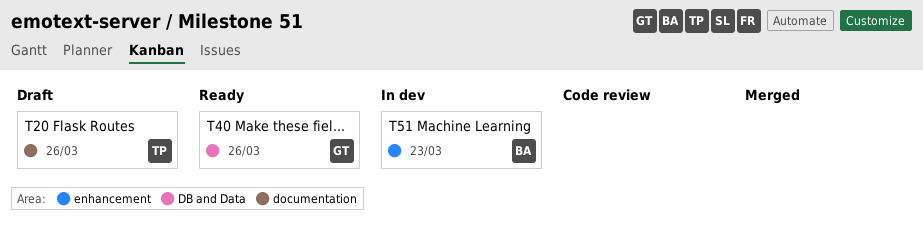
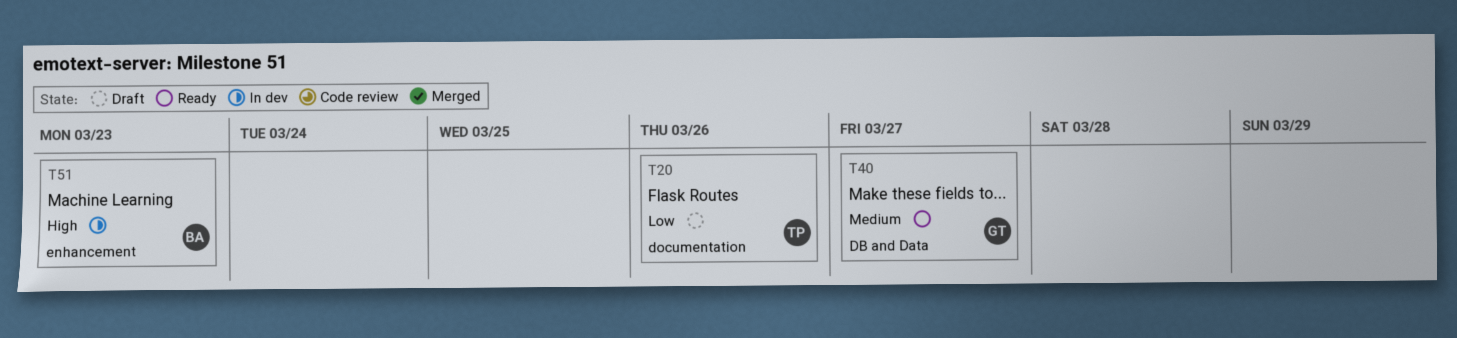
T40, due: Mar 26 -> Mar 27

